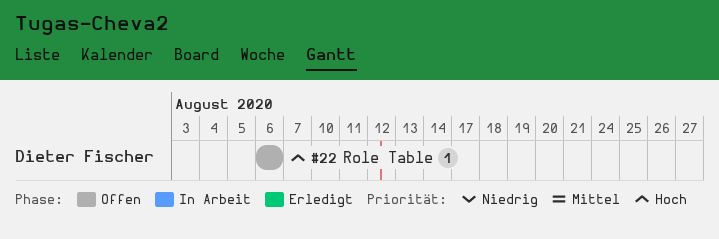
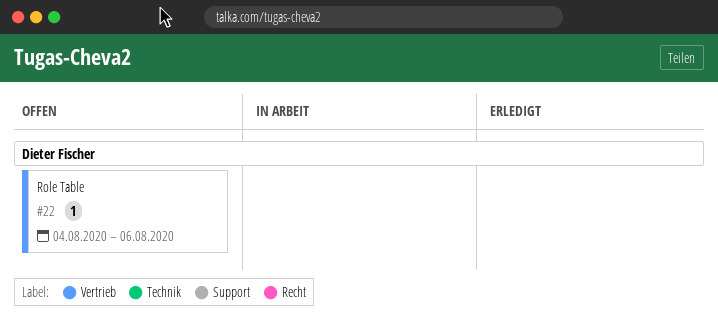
#22, start: Aug 6 -> Aug 4

